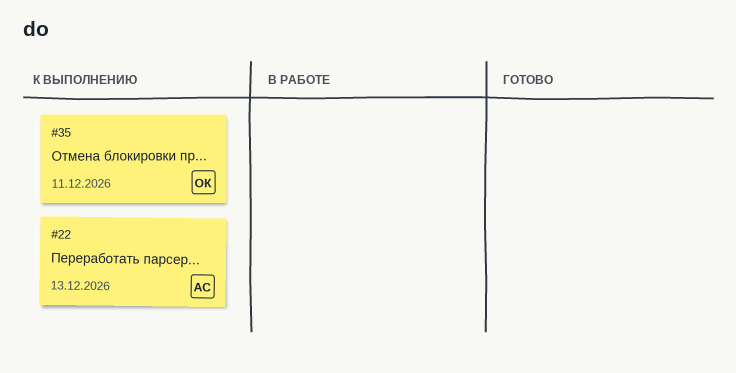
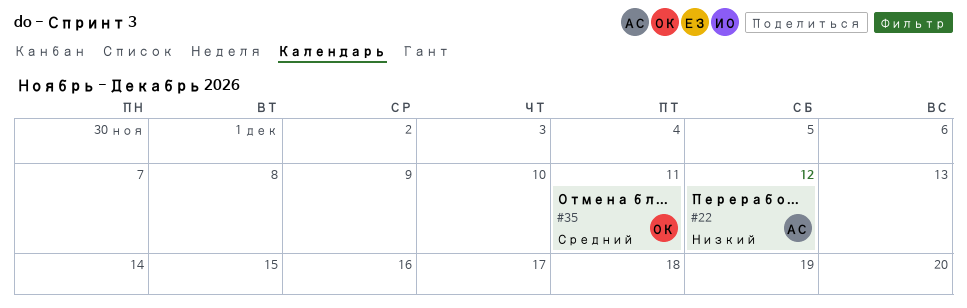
#22, due: Dec 13 -> Dec 12

